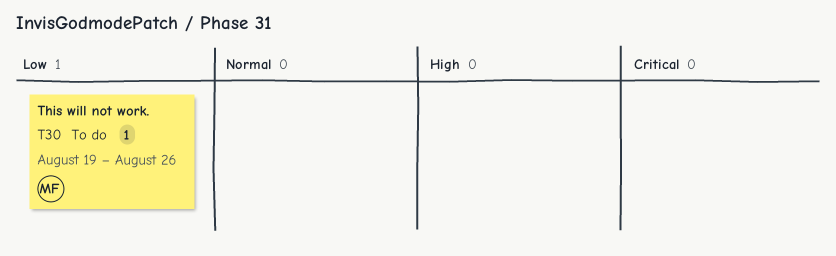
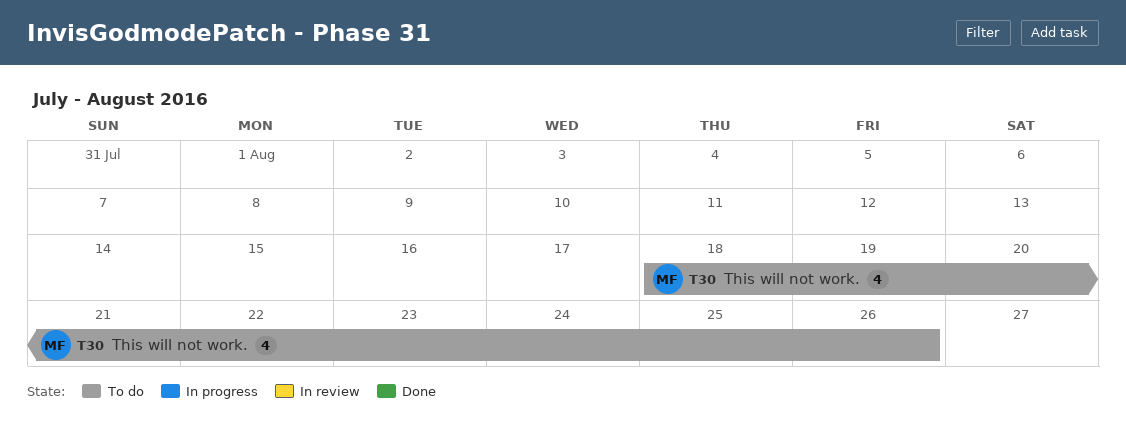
T30, estimate: 1 -> 4
T30, start: Aug 19 -> Aug 18

